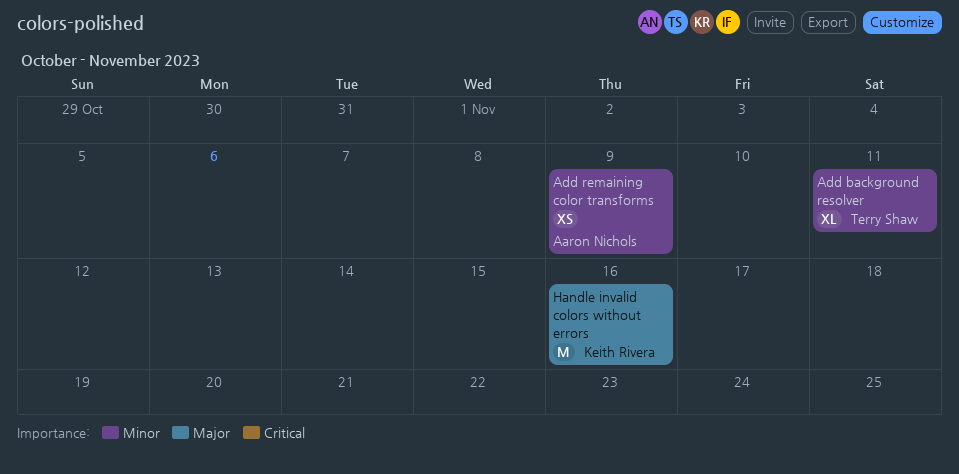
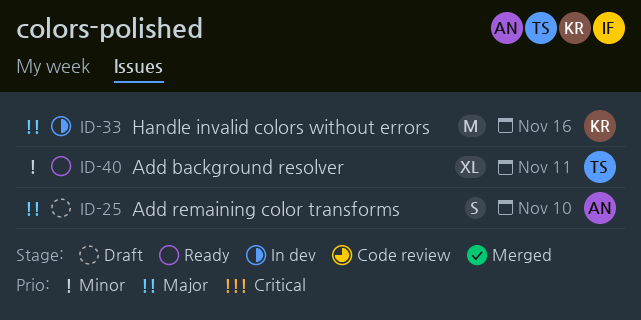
Add remaining color transforms, priority: Minor -> Major
Add remaining color transforms, estimate: XS -> S
Add remaining color transforms, due: Nov 9 -> Nov 10

